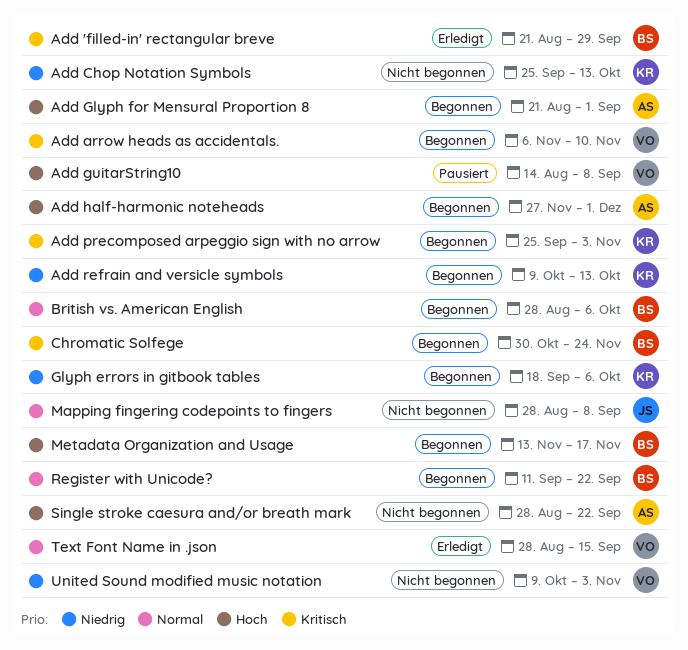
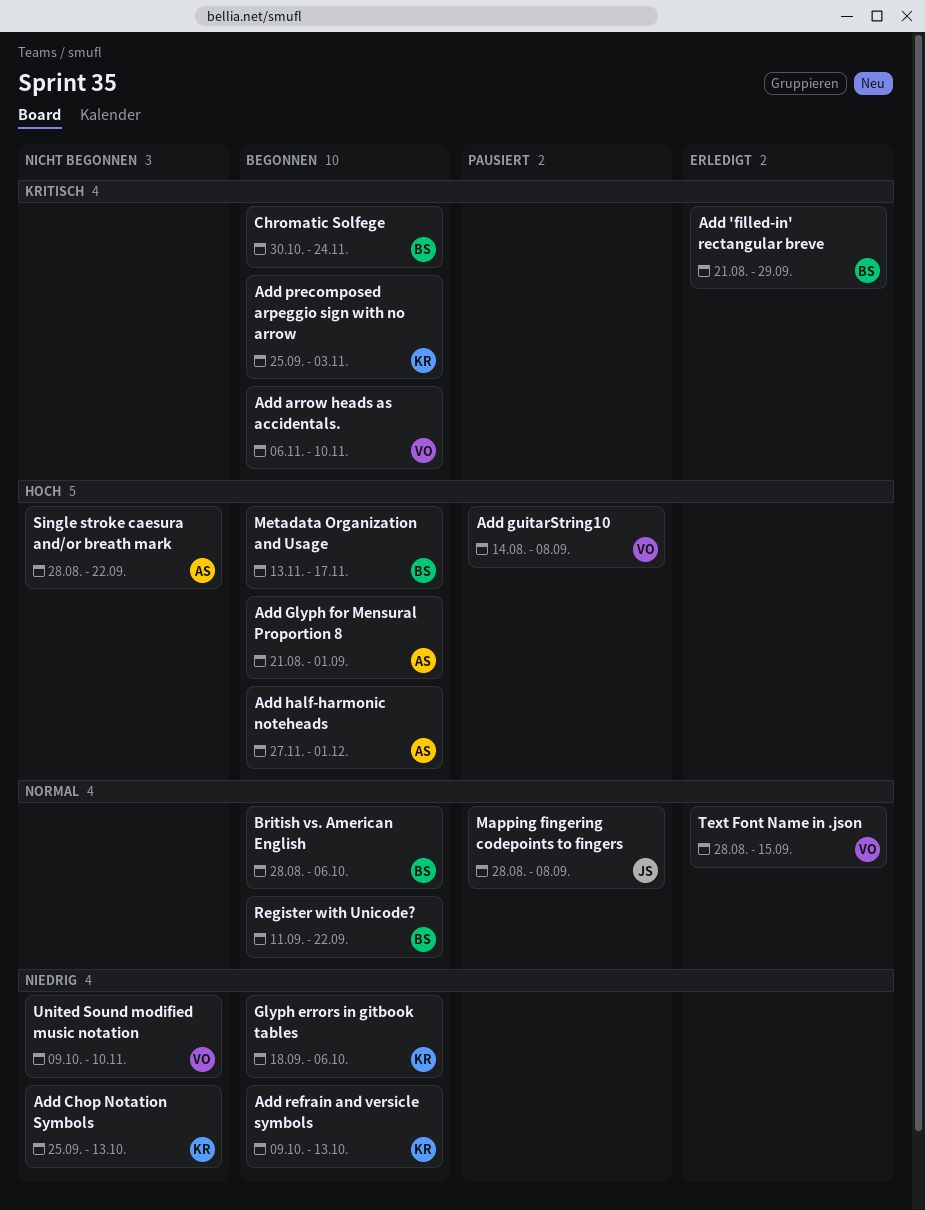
Mapping fingering codepoints to fingers, status: Nicht begonnen -> Pausiert
United Sound modified music notation, due: Nov 3 -> Nov 10

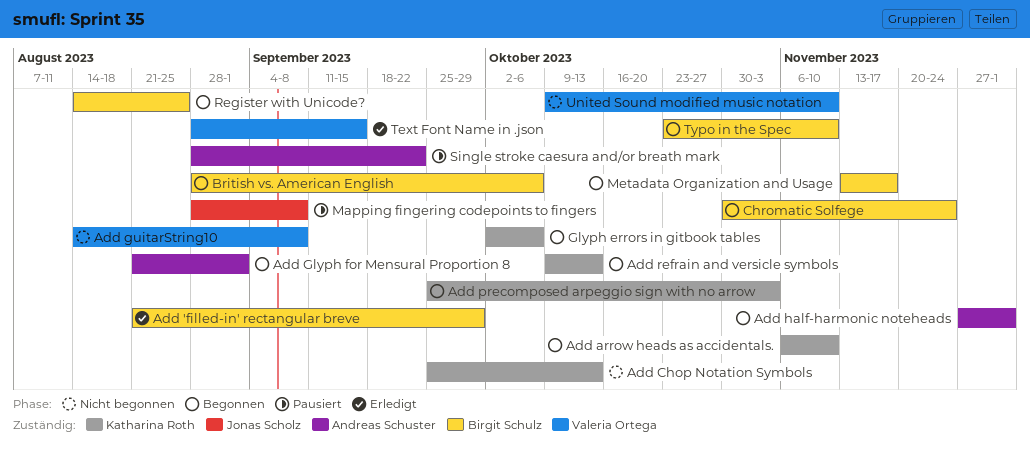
Add arrow heads as accidentals., owner: Valeria Ortega -> Katharina Roth
Add guitarString10, status: Pausiert -> Nicht begonnen
Glyph errors in gitbook tables, start: Sep 18 -> Oct 2
Register with Unicode?, start: Sep 11 -> Aug 14
Register with Unicode?, due: Sep 22 -> Aug 25
Single stroke caesura and/or breath mark, status: Nicht begonnen -> Pausiert
Typo in the Spec: none -> present

